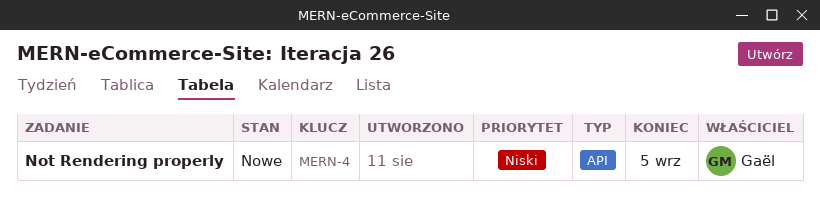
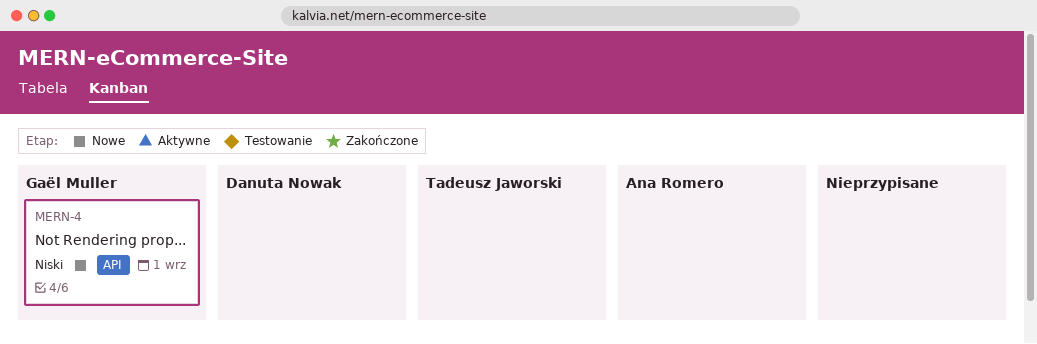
MERN-4, due: Sep 5 -> Sep 1

